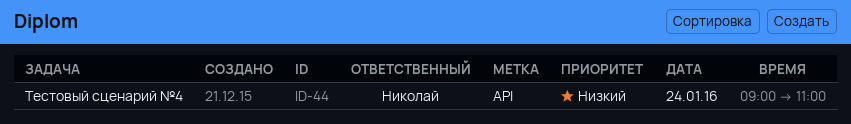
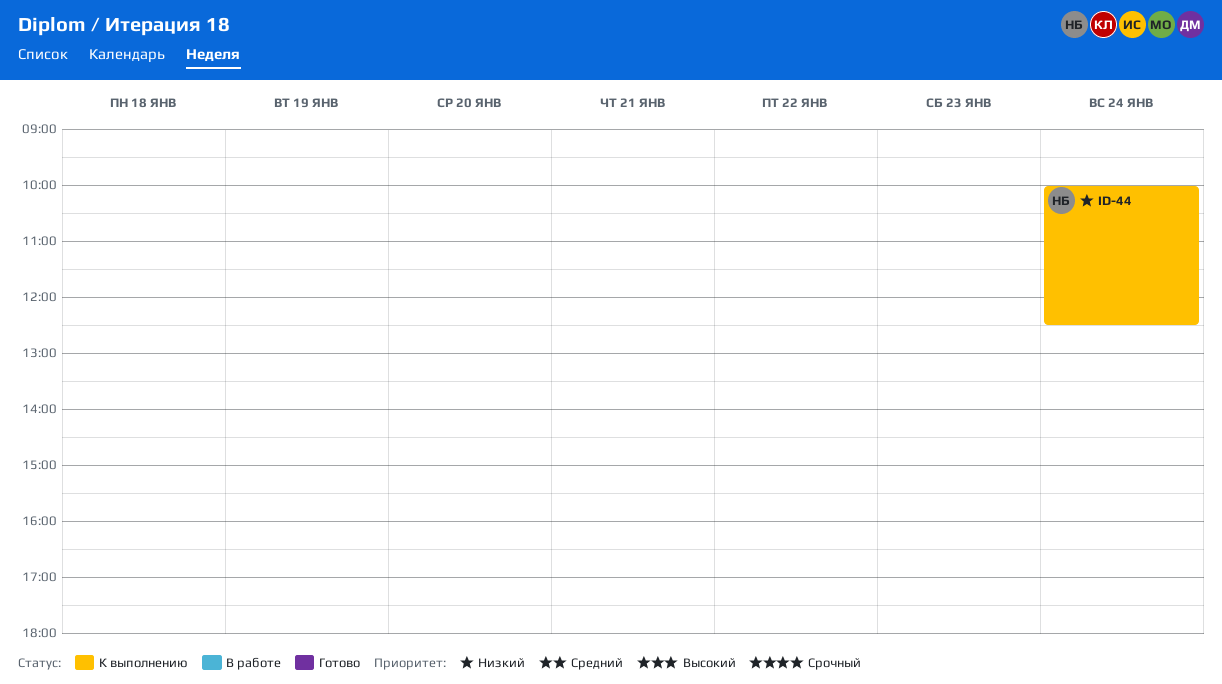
ID-44, begins: 09:00 -> 10:00
ID-44, ends: 11:00 -> 12:30

